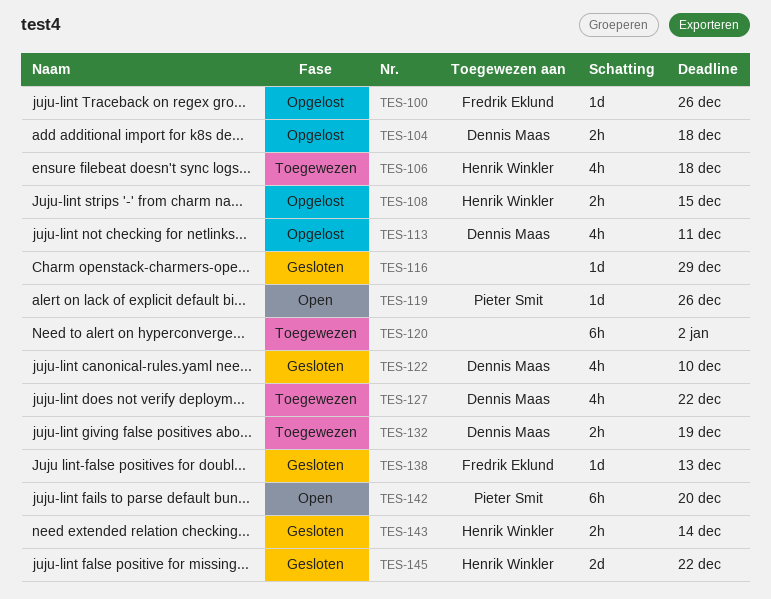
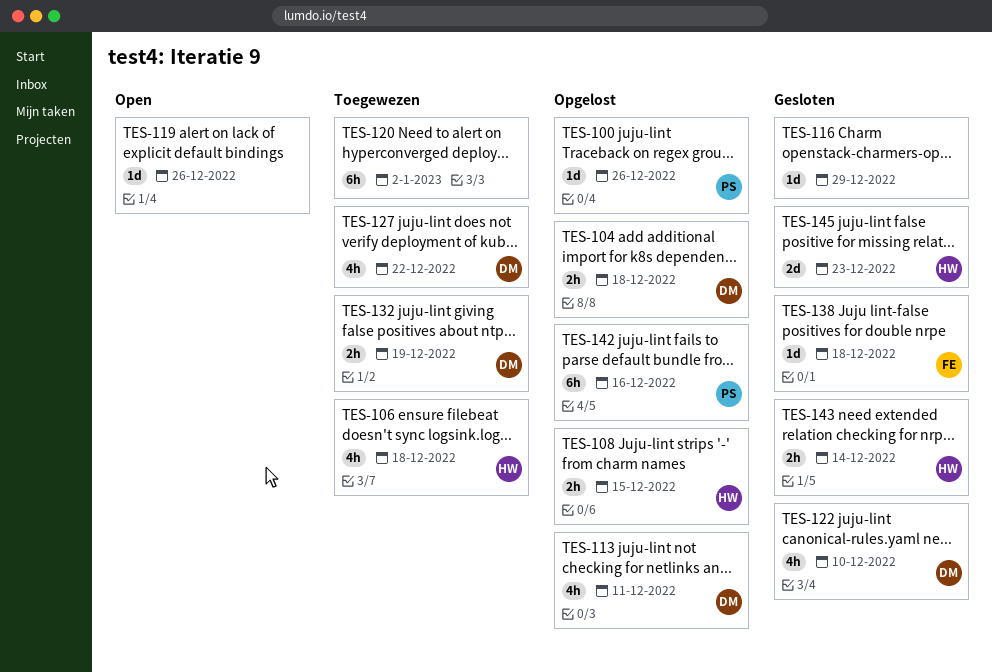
TES-100, owner: Fredrik Eklund -> Pieter Smit
TES-119, owner: Pieter Smit -> none
TES-138, due: Dec 13 -> Dec 18
TES-142, status: Open -> Opgelost
TES-142, due: Dec 20 -> Dec 16
TES-145, due: Dec 22 -> Dec 23

